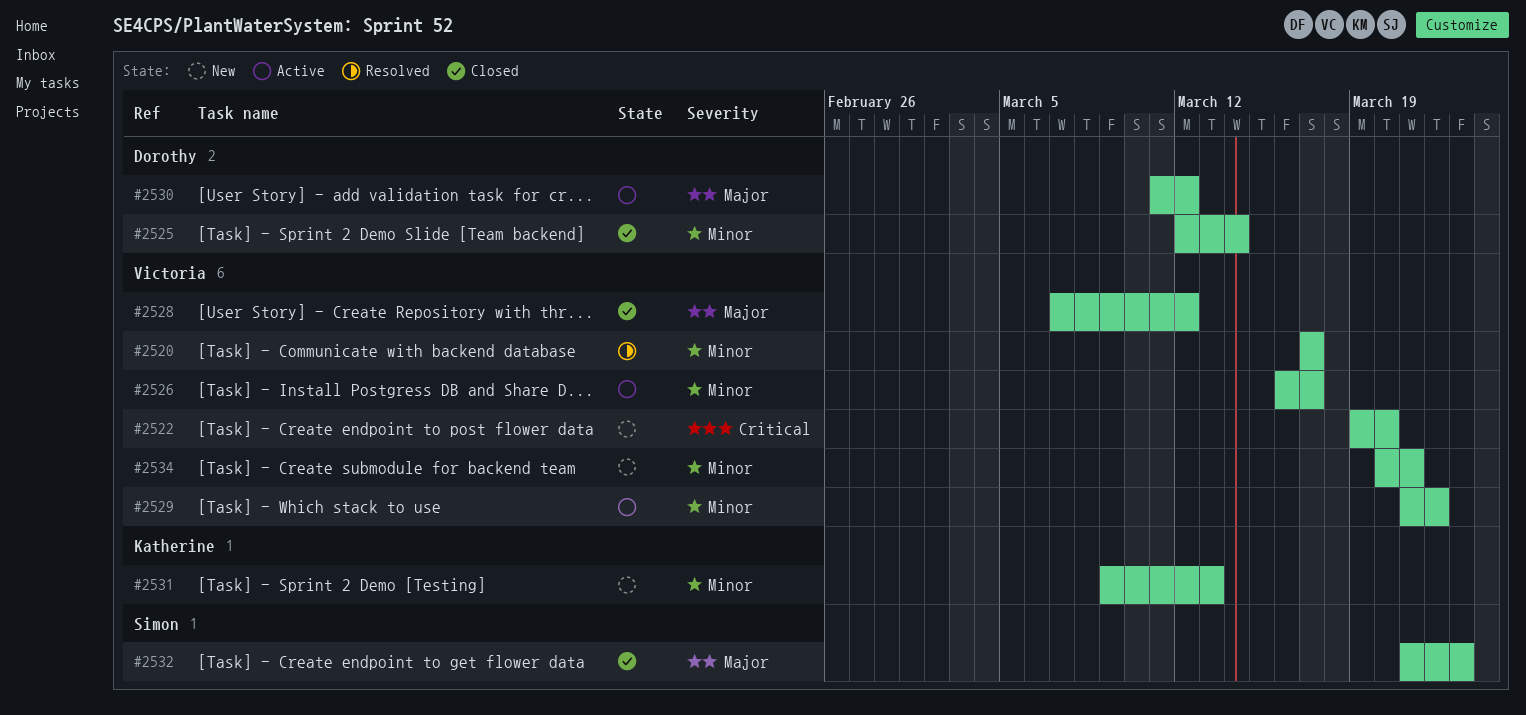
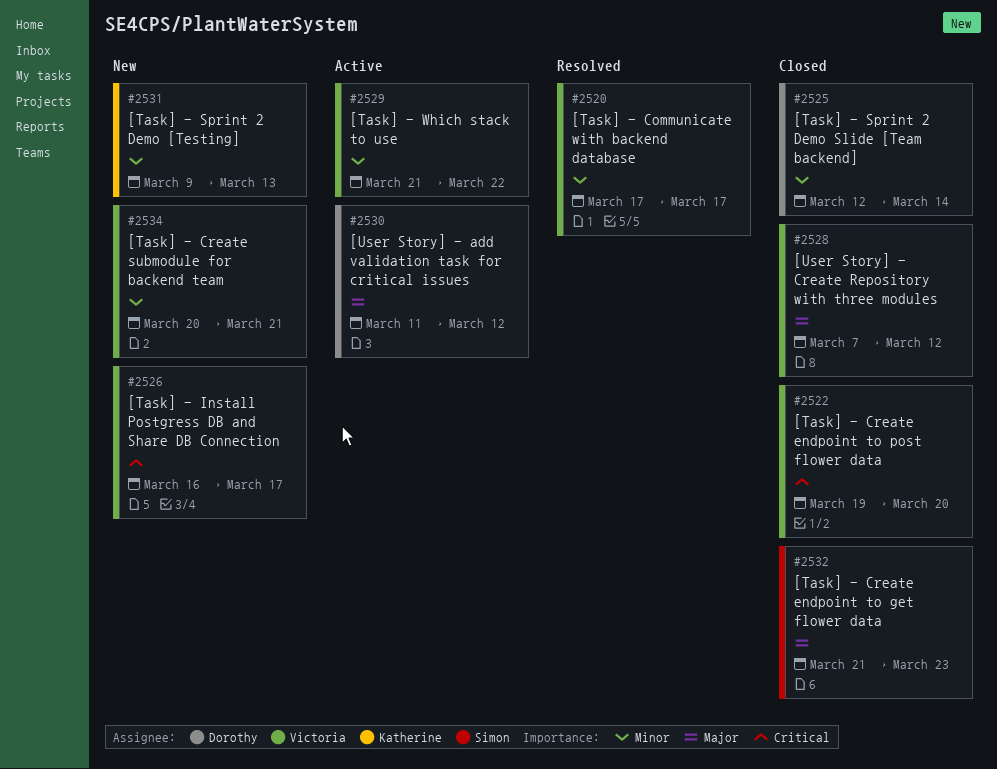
#2522, status: New -> Closed
#2526, status: Active -> New
#2526, priority: Minor -> Critical

